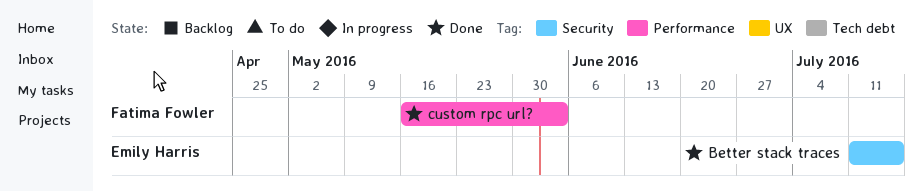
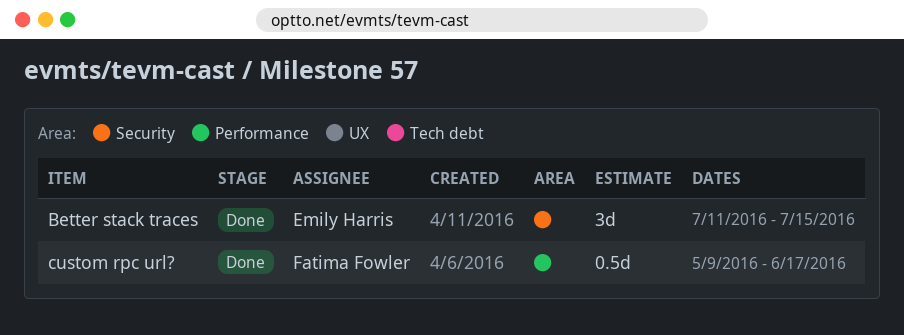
custom rpc url?, start: May 16 -> May 9
custom rpc url?, due: Jun 3 -> Jun 17

